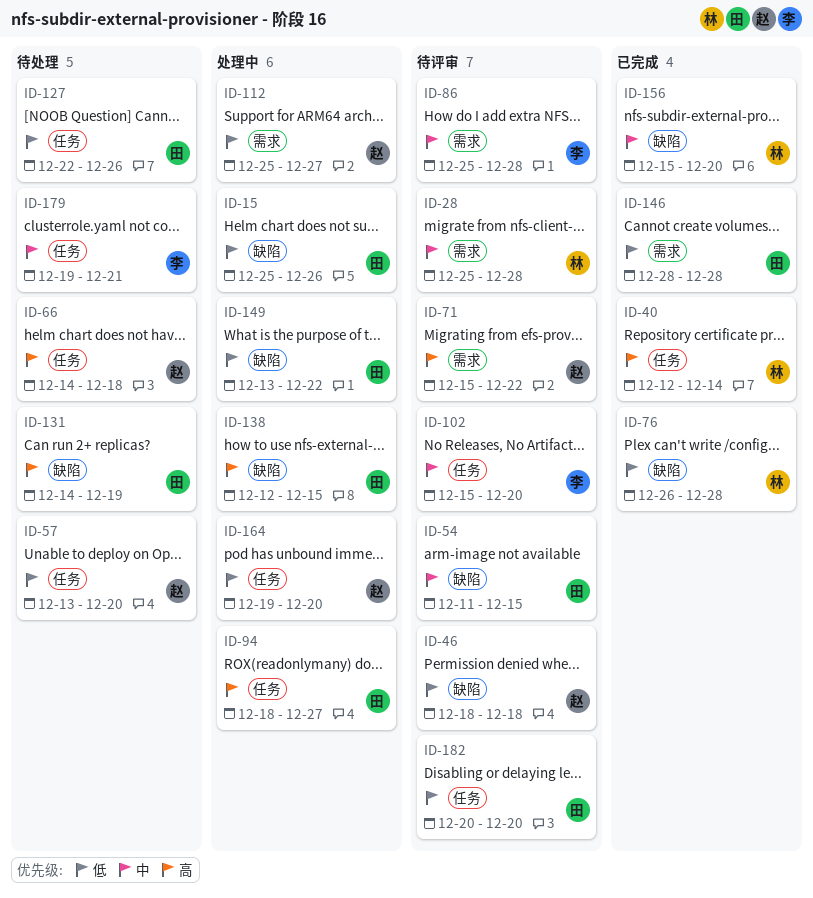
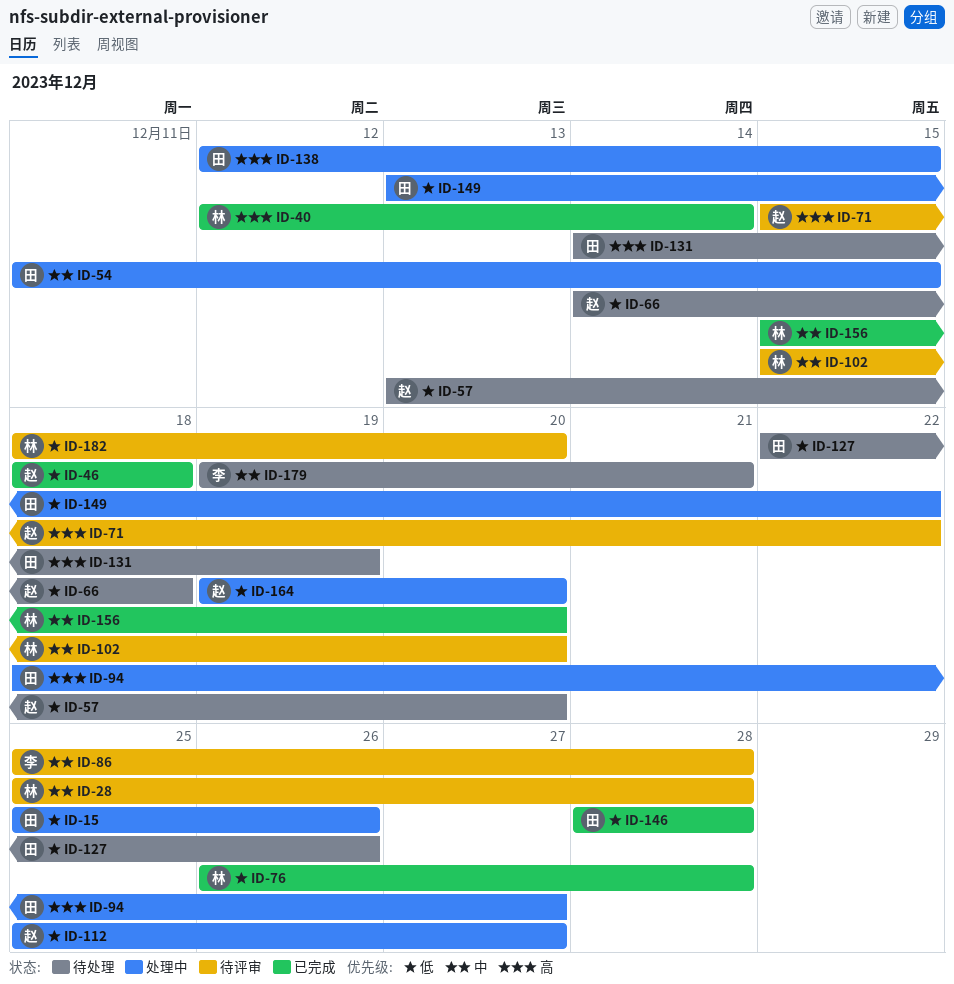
ID-46, status: 待评审 -> 已完成
ID-54, status: 待评审 -> 处理中
ID-66, priority: 高 -> 低
ID-102, owner: 李 -> 林
ID-182, owner: 田 -> 林
ID-182, start: Dec 20 -> Dec 18

